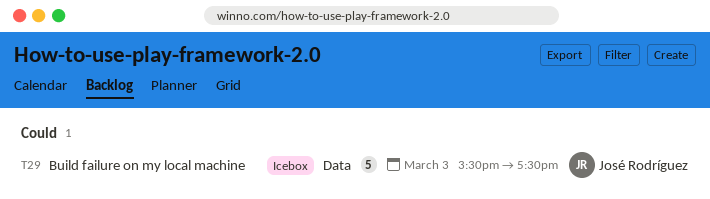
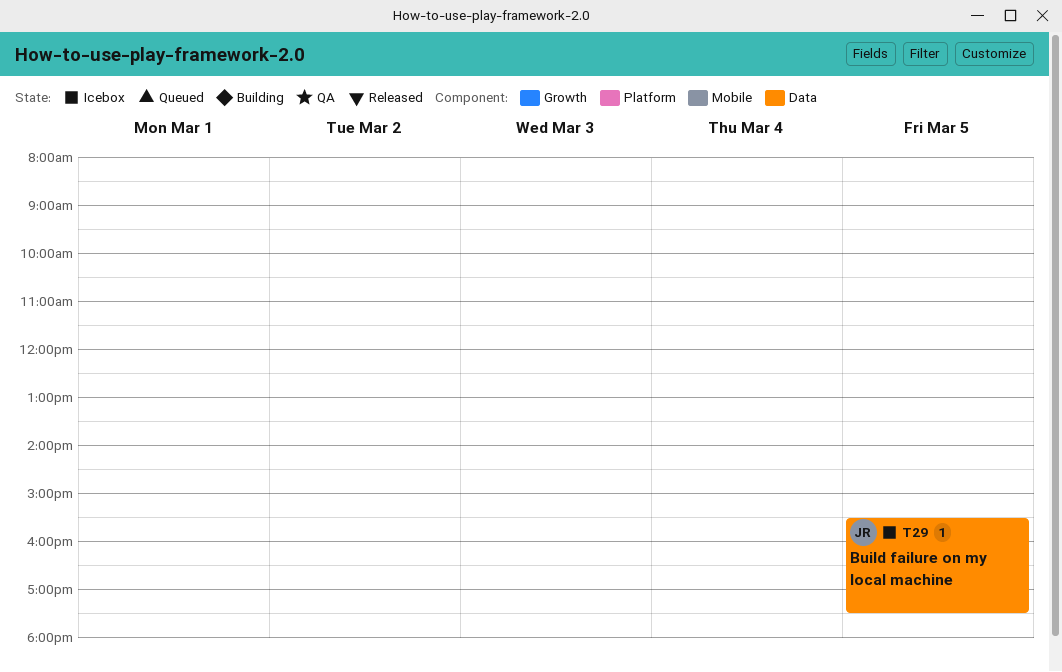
T29, estimate: 5 -> 1
T29, day: Mar 3 -> Mar 5

